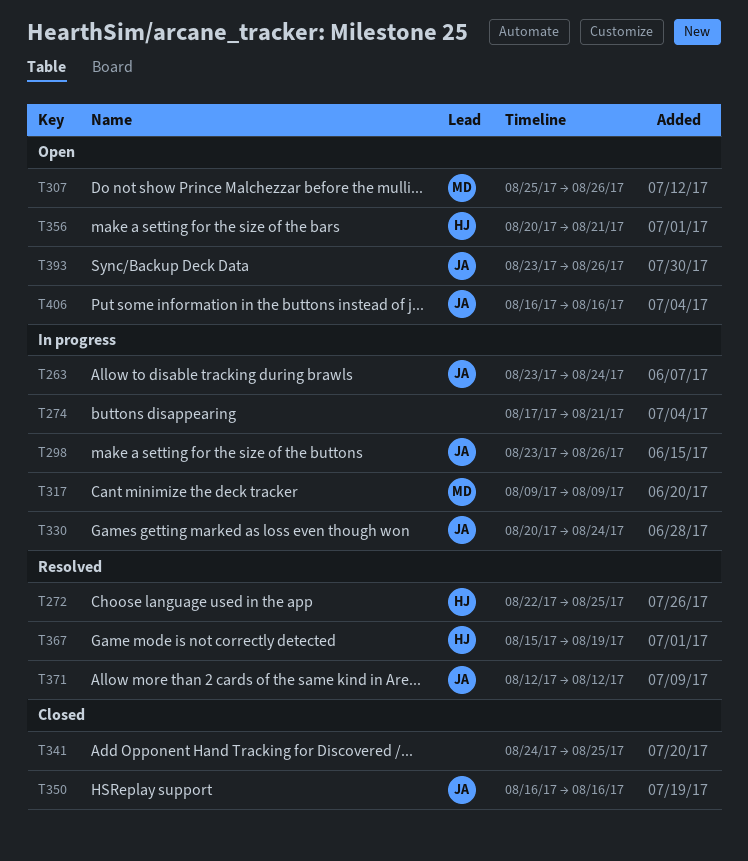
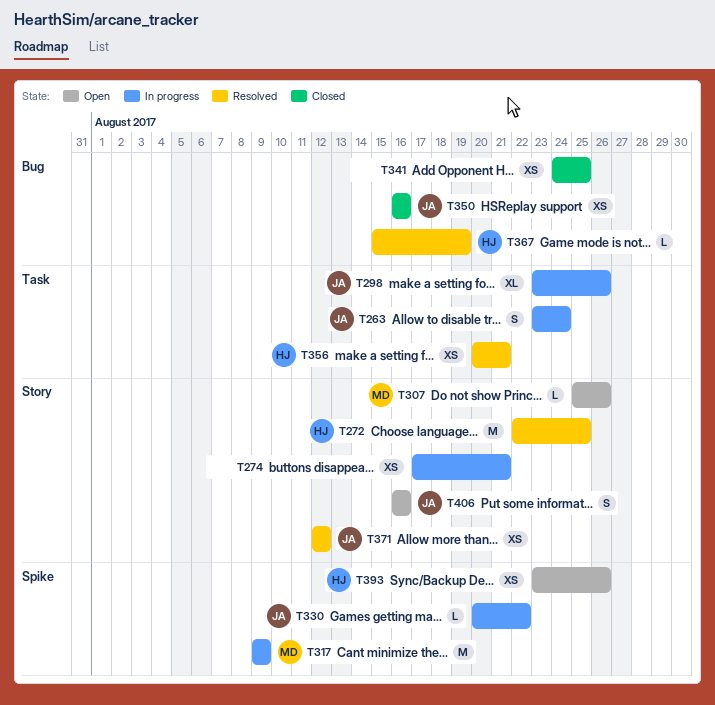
T330, due: Aug 24 -> Aug 22
T356, status: Open -> Resolved
T393, owner: JA -> HJ

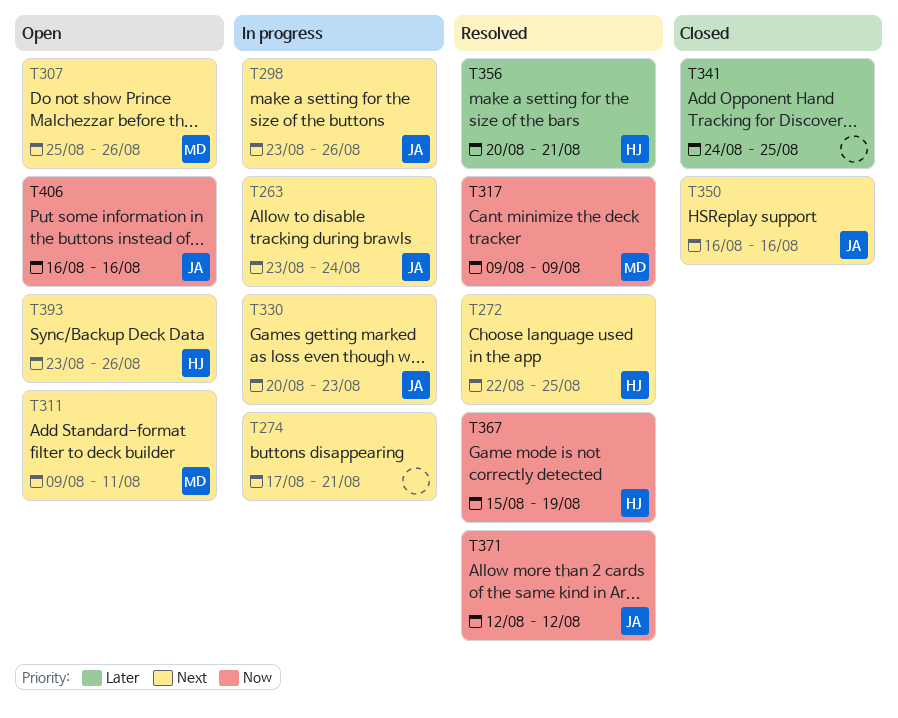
T311: none -> present
T317, status: In progress -> Resolved
T330, due: Aug 22 -> Aug 23

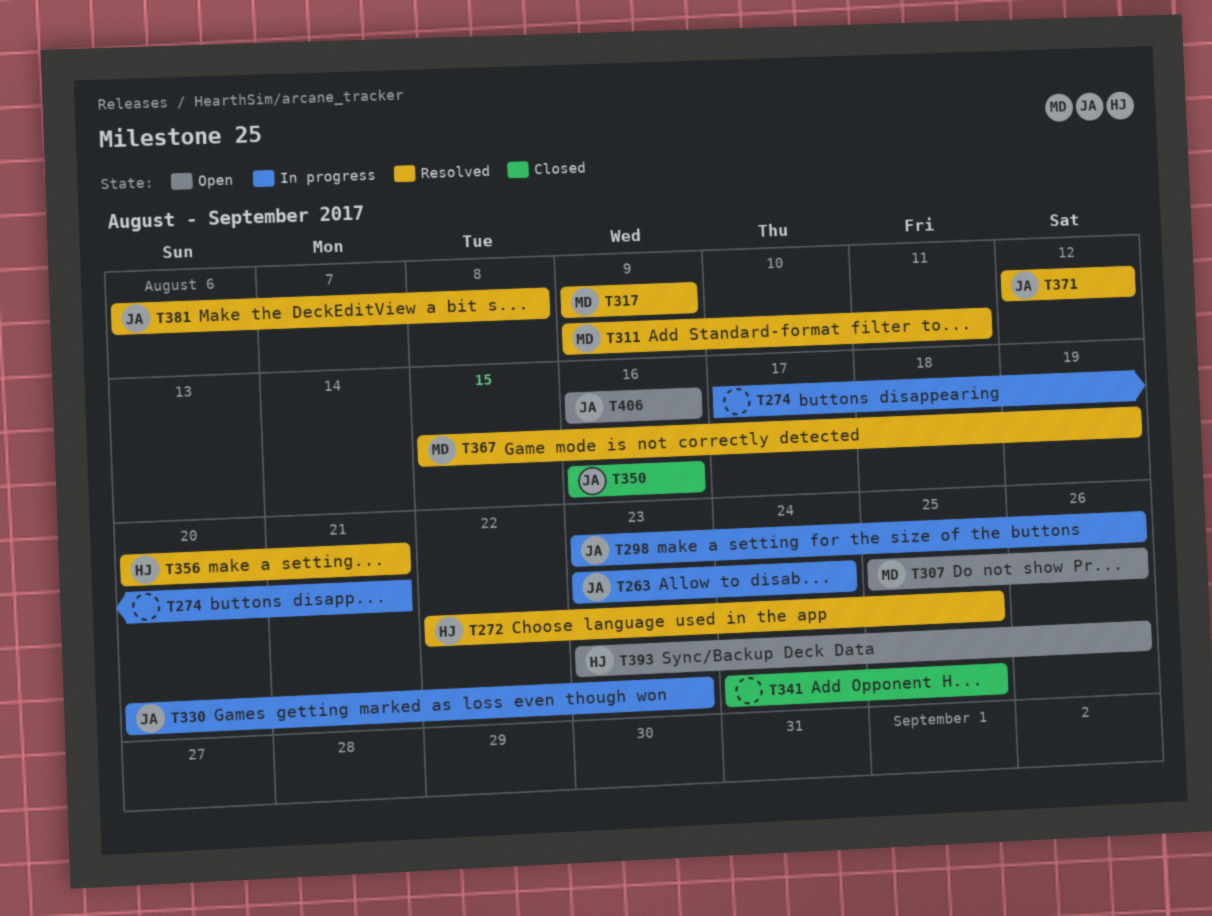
T311, status: Open -> Resolved
T367, owner: HJ -> MD
T381: none -> present

